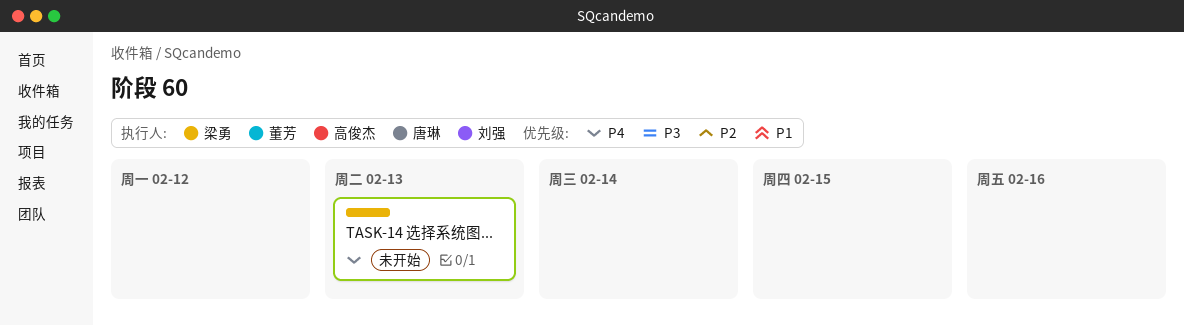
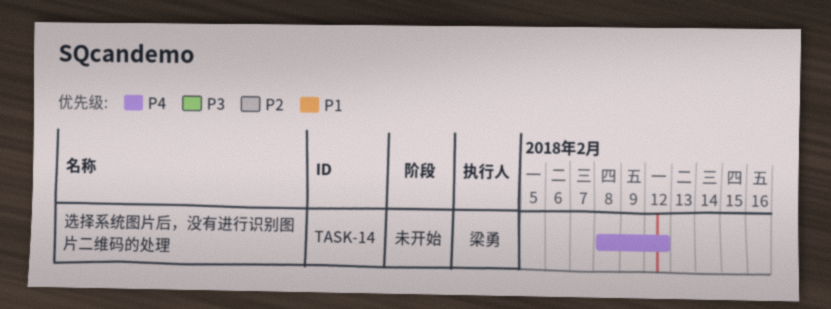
TASK-14, due: Feb 13 -> Feb 12

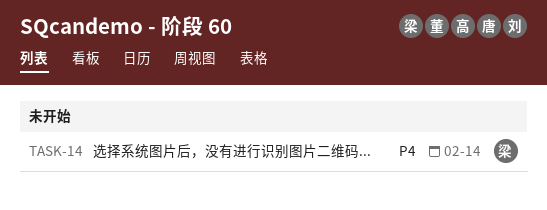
TASK-14, due: Feb 12 -> Feb 14

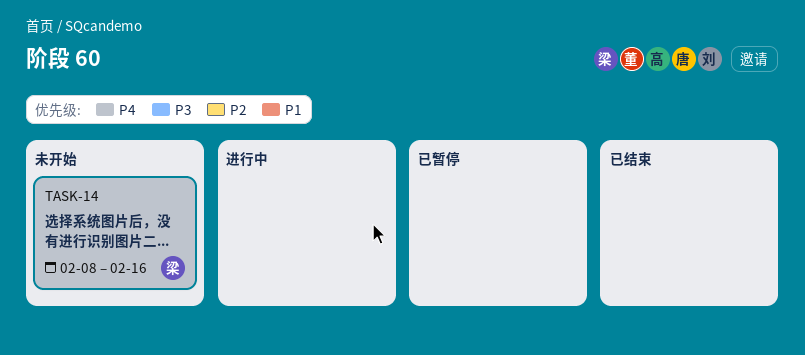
TASK-14, due: Feb 14 -> Feb 16

